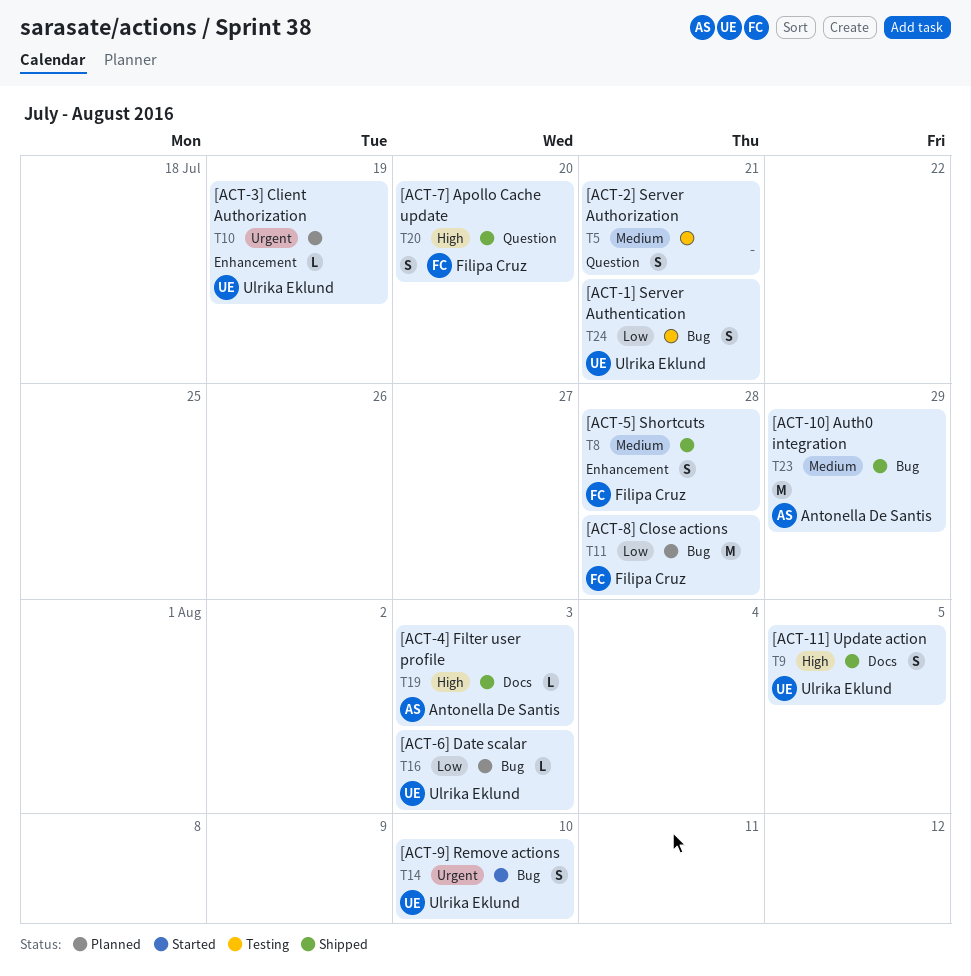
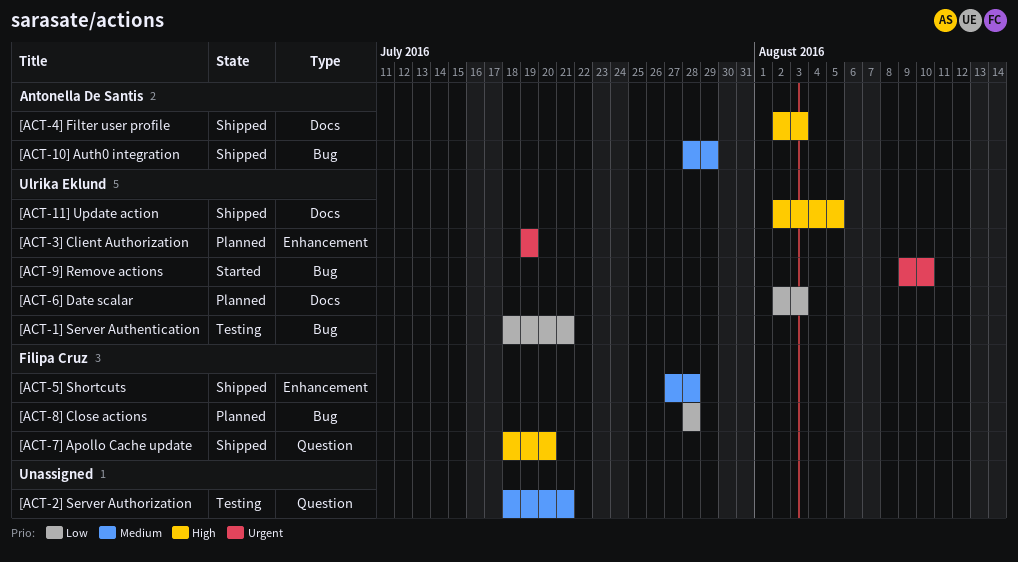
[ACT-6] Date scalar, label: Bug -> Docs

